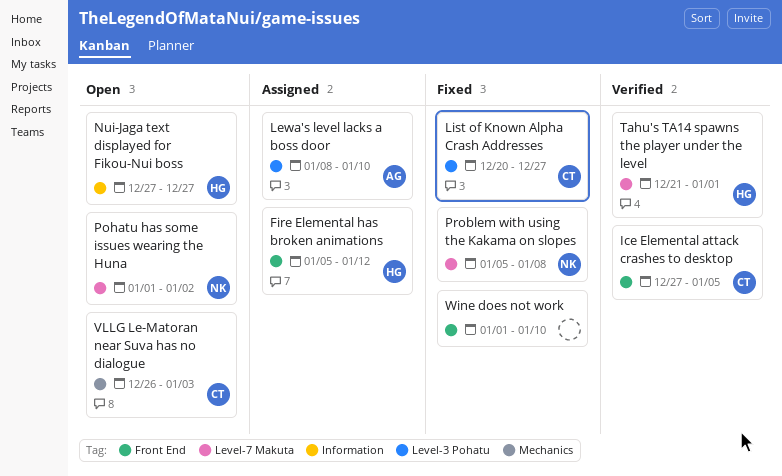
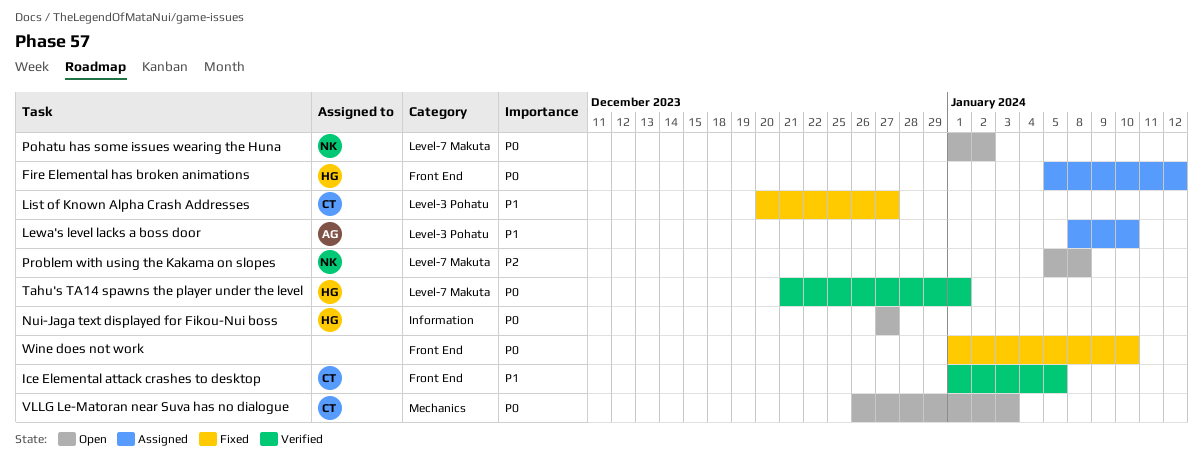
Ice Elemental attack crashes to desktop, start: Dec 27 -> Jan 1
Problem with using the Kakama on slopes, status: Fixed -> Open

